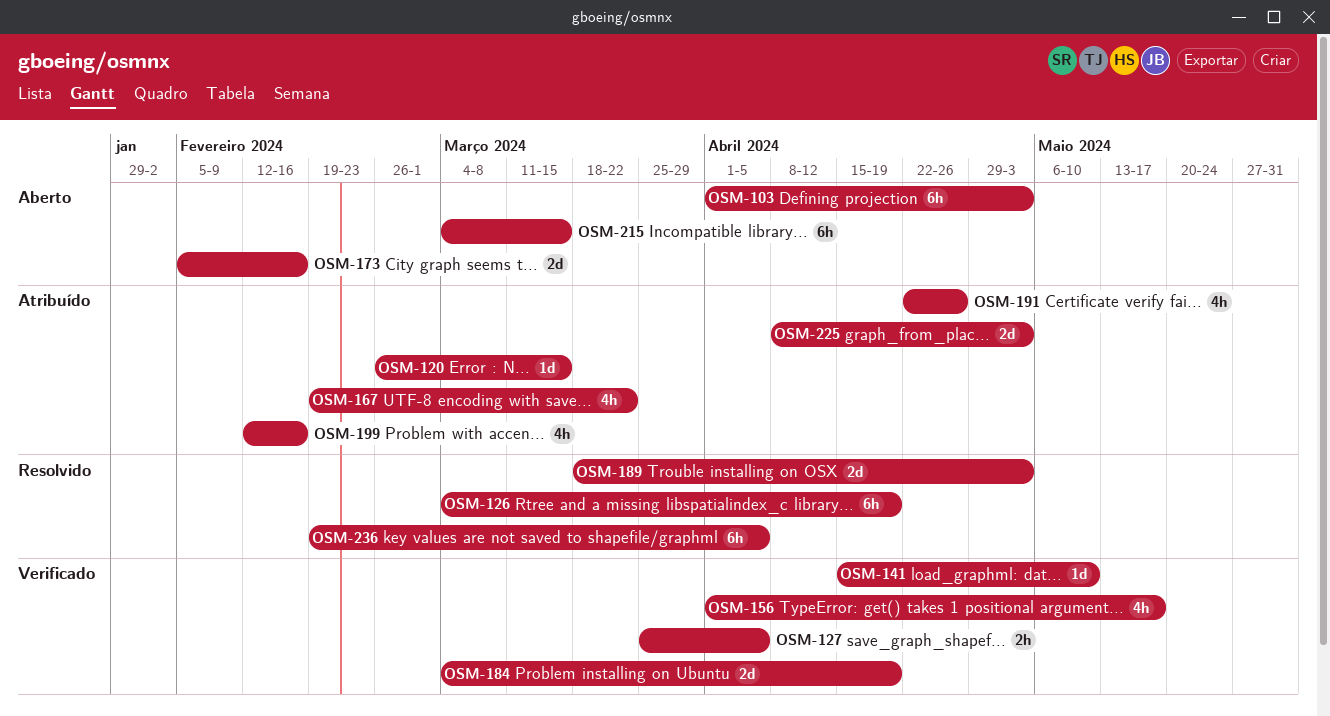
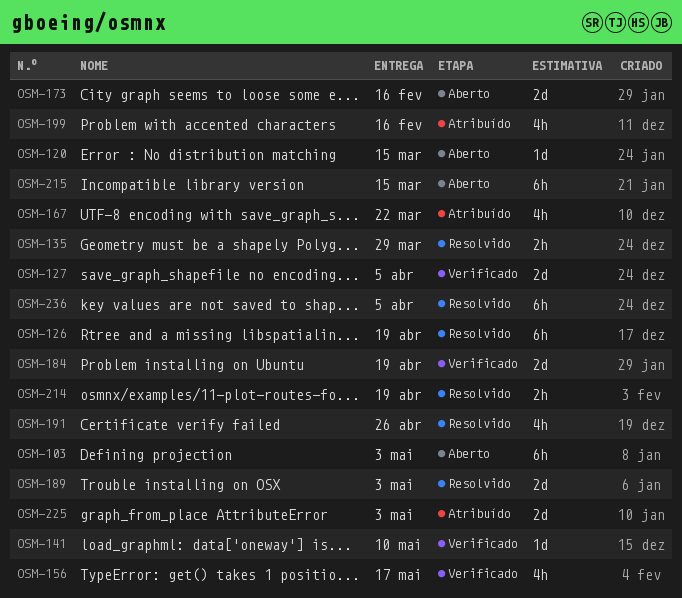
OSM-120, status: Atribuído -> Aberto
OSM-127, estimate: 2h -> 2d
OSM-135: none -> present
OSM-191, status: Atribuído -> Resolvido
OSM-214: none -> present

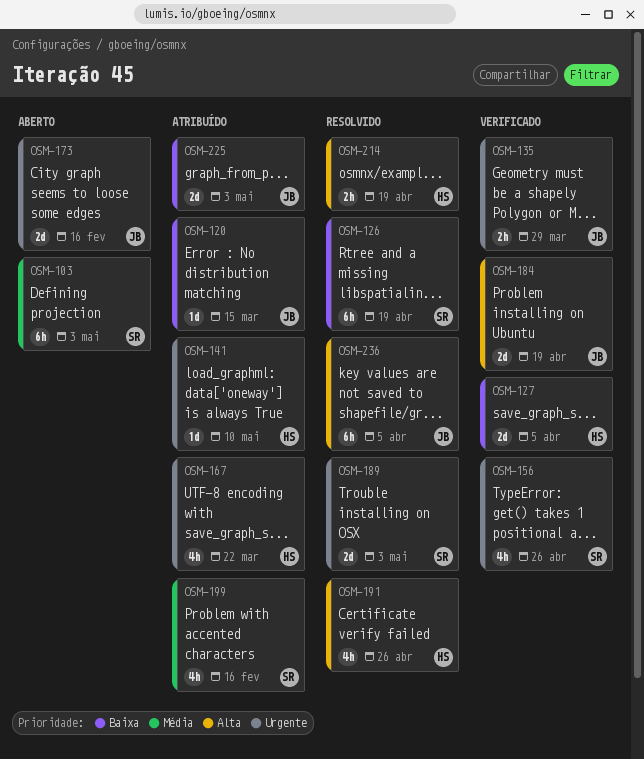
OSM-120, status: Aberto -> Atribuído
OSM-135, status: Resolvido -> Verificado
OSM-141, status: Verificado -> Atribuído
OSM-156, due: May 17 -> Apr 26
OSM-215: present -> none

